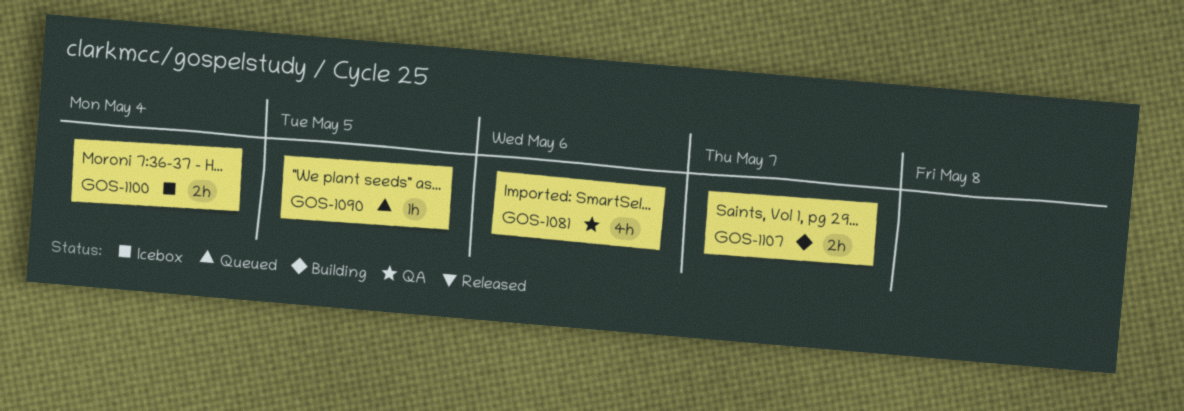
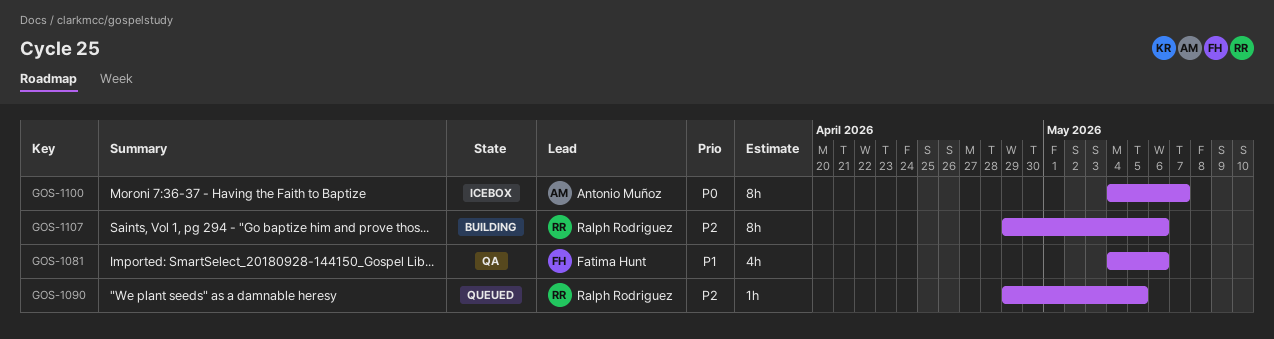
GOS-1100, estimate: 2h -> 8h
GOS-1100, due: May 4 -> May 7
GOS-1107, estimate: 2h -> 8h
GOS-1107, due: May 7 -> May 6

